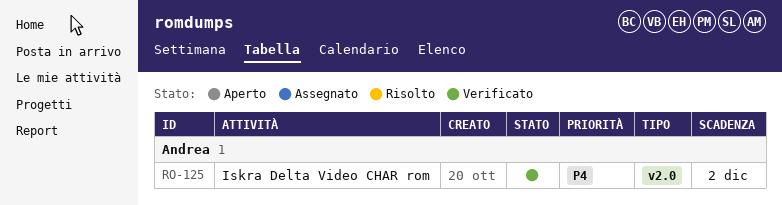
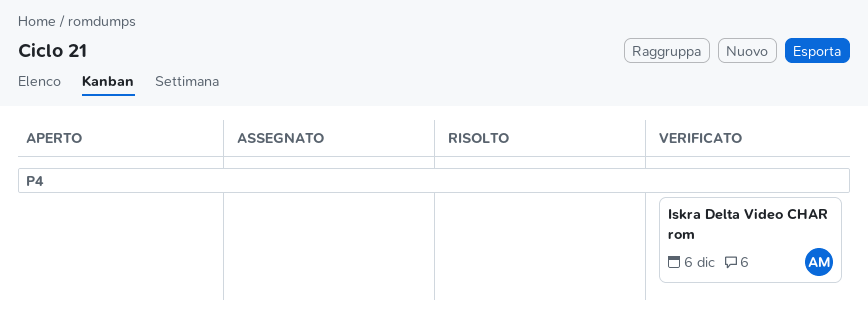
Iskra Delta Video CHAR rom, due: Dec 2 -> Dec 6

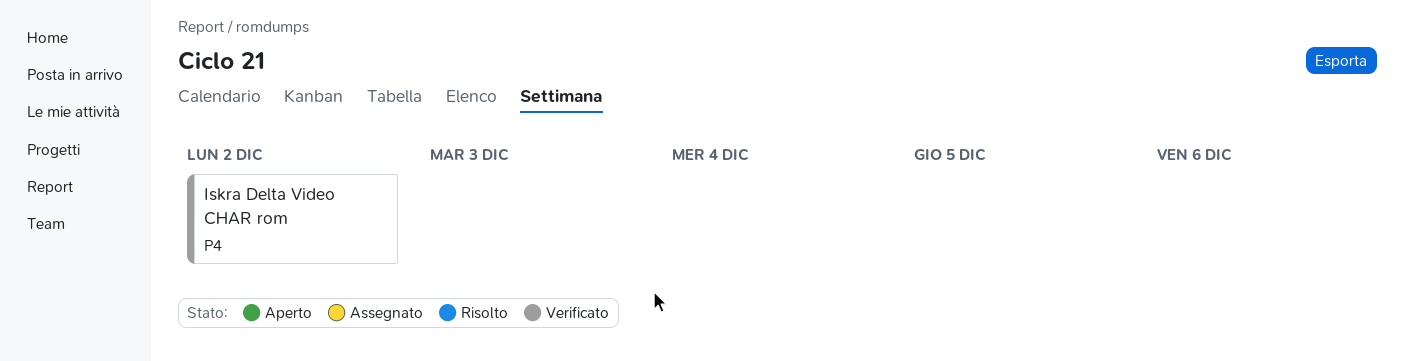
Iskra Delta Video CHAR rom, due: Dec 6 -> Dec 2

